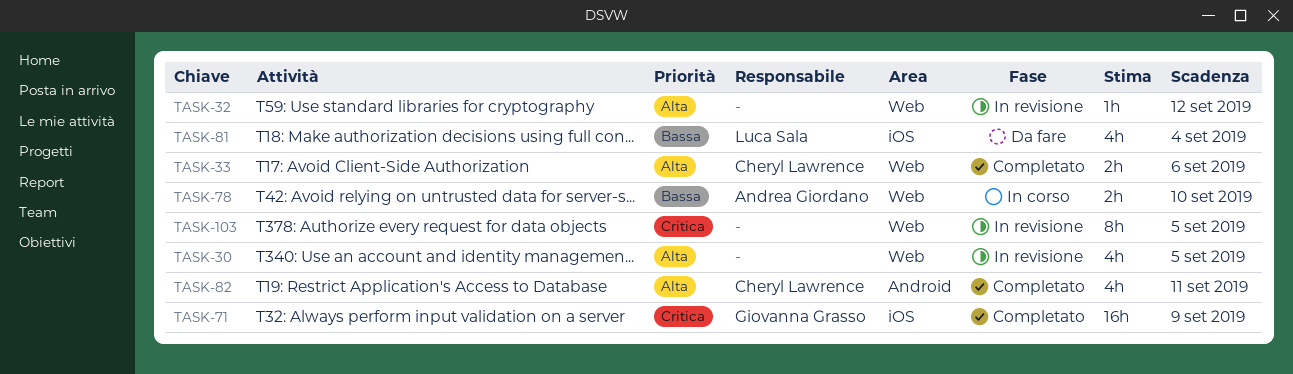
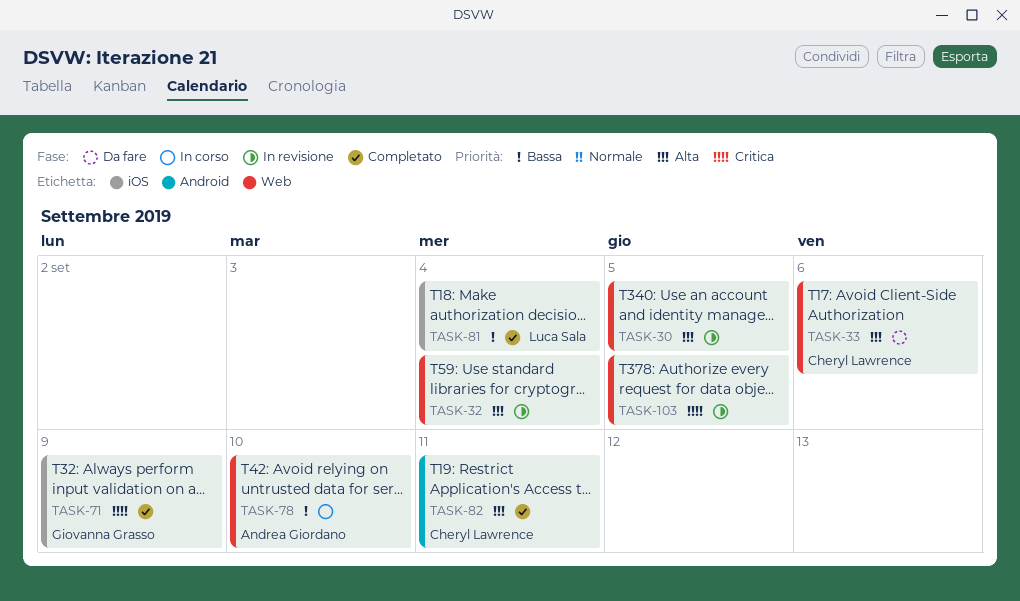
TASK-32, due: Sep 12 -> Sep 4
TASK-33, status: Completato -> Da fare
TASK-81, status: Da fare -> Completato

